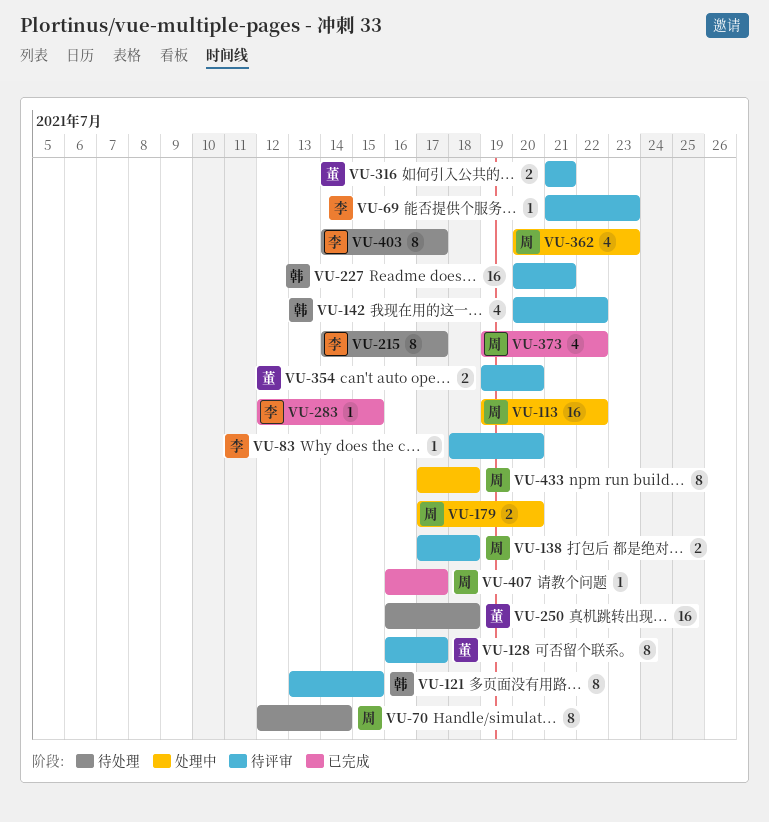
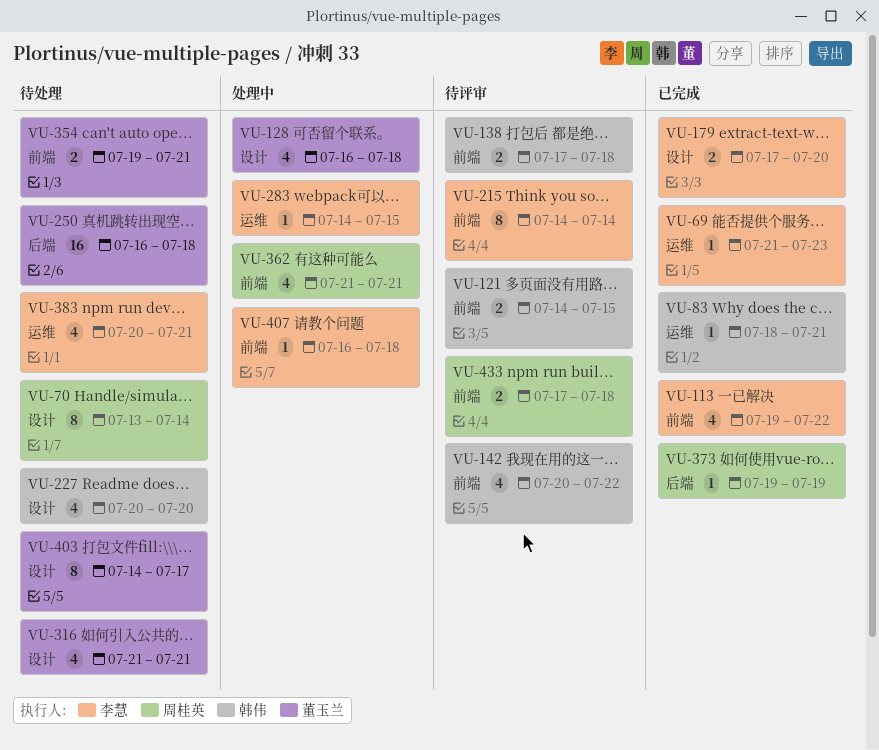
VU-69, status: 待评审 -> 已完成
VU-70, start: Jul 12 -> Jul 13
VU-83, status: 待评审 -> 已完成
VU-83, owner: 李慧 -> 韩伟
VU-83, due: Jul 20 -> Jul 21
VU-113, status: 处理中 -> 已完成
VU-113, owner: 周桂英 -> 李慧
VU-113, estimate: 16 -> 4
VU-121, estimate: 8 -> 2
VU-121, start: Jul 13 -> Jul 14
VU-128, status: 待评审 -> 处理中
VU-128, estimate: 8 -> 4
VU-128, due: Jul 17 -> Jul 18
VU-138, owner: 周桂英 -> 韩伟
VU-179, status: 处理中 -> 已完成
VU-179, owner: 周桂英 -> 李慧
VU-215, status: 待处理 -> 待评审
VU-215, due: Jul 17 -> Jul 14
VU-227, status: 待评审 -> 待处理
VU-227, estimate: 16 -> 4
VU-227, due: Jul 21 -> Jul 20
VU-283, status: 已完成 -> 处理中
VU-283, start: Jul 12 -> Jul 14
VU-316, status: 待评审 -> 待处理
VU-316, estimate: 2 -> 4
VU-354, status: 待评审 -> 待处理
VU-354, due: Jul 20 -> Jul 21
VU-362, start: Jul 20 -> Jul 21
VU-362, due: Jul 23 -> Jul 21
VU-373, estimate: 4 -> 1
VU-373, due: Jul 22 -> Jul 19
VU-383: none -> present
VU-403, owner: 李慧 -> 董玉兰
VU-407, status: 已完成 -> 处理中
VU-407, owner: 周桂英 -> 李慧
VU-407, due: Jul 17 -> Jul 18
VU-433, status: 处理中 -> 待评审
VU-433, estimate: 8 -> 2

